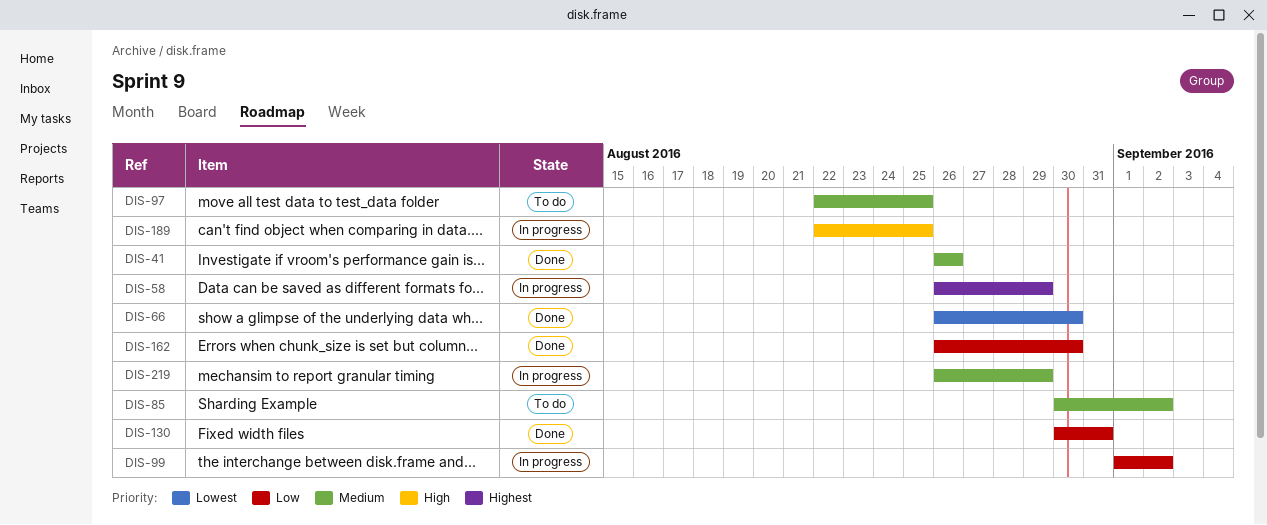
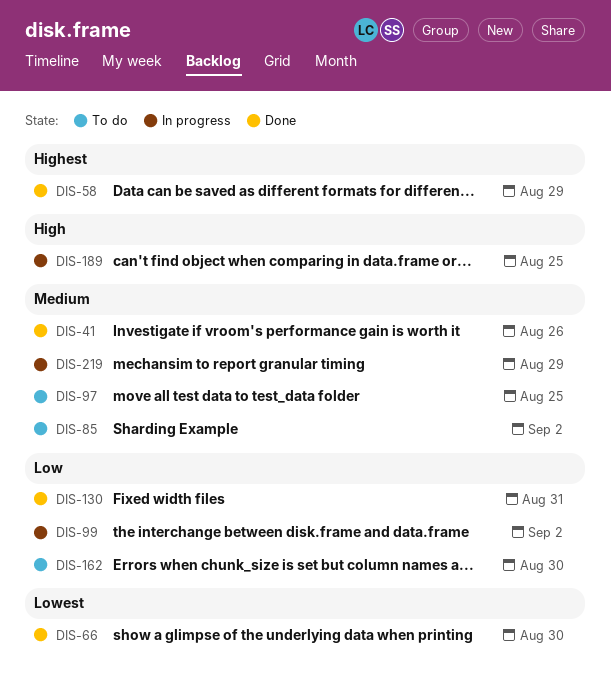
DIS-58, status: In progress -> Done
DIS-162, status: Done -> To do

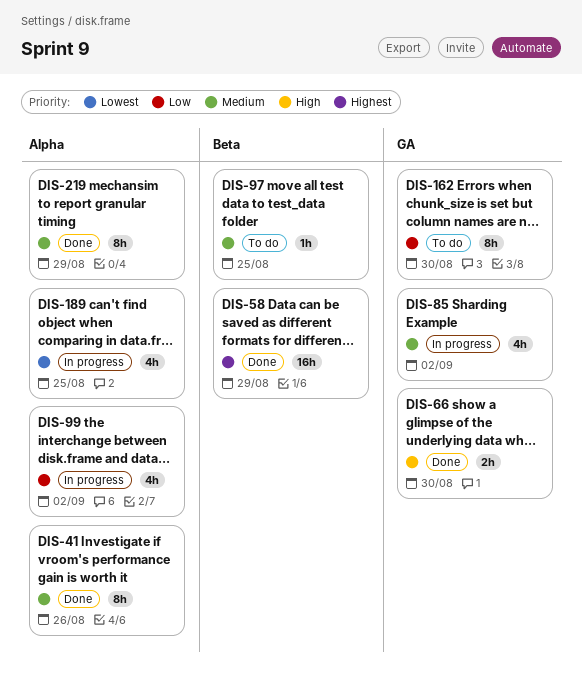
DIS-66, priority: Lowest -> High
DIS-85, status: To do -> In progress
DIS-130: present -> none
DIS-189, priority: High -> Lowest
DIS-219, status: In progress -> Done

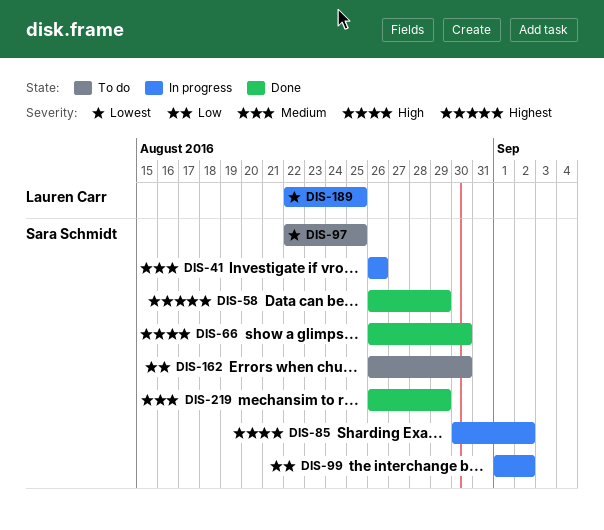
DIS-41, status: Done -> In progress
DIS-85, priority: Medium -> High
DIS-97, priority: Medium -> Lowest

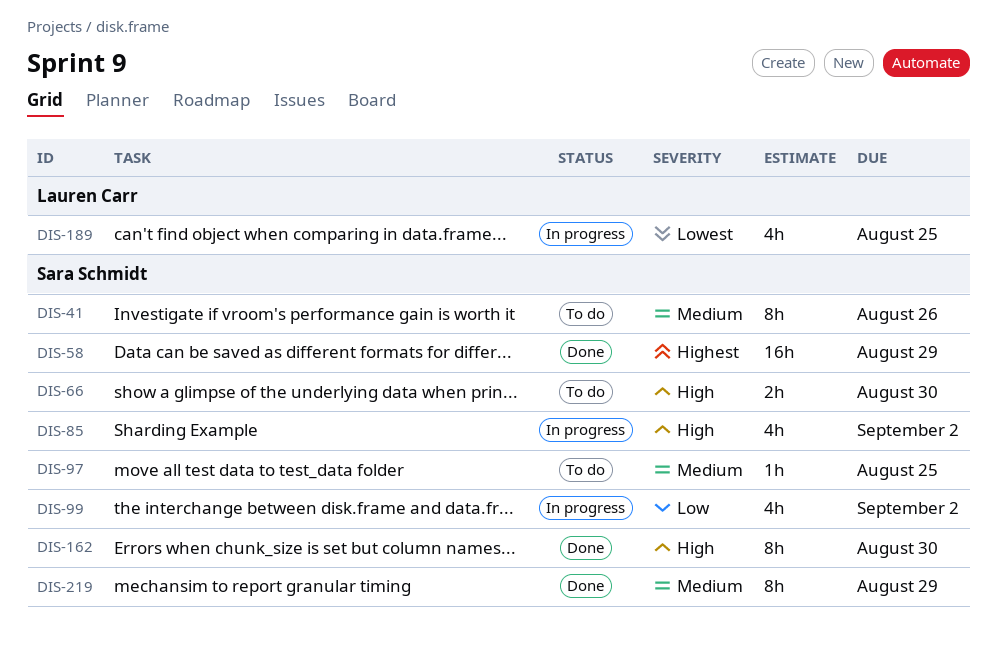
DIS-41, status: In progress -> To do
DIS-66, status: Done -> To do
DIS-97, priority: Lowest -> Medium
DIS-162, status: To do -> Done
DIS-162, priority: Low -> High

